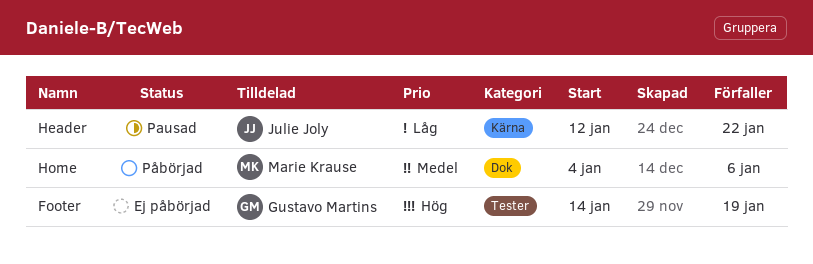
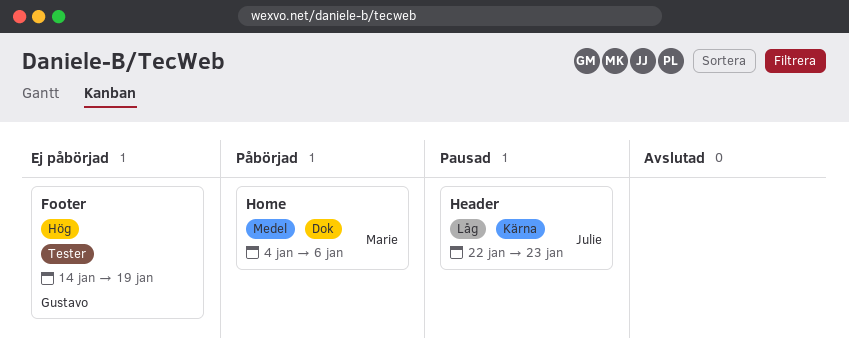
Header, start: Jan 12 -> Jan 22
Header, due: Jan 22 -> Jan 23

